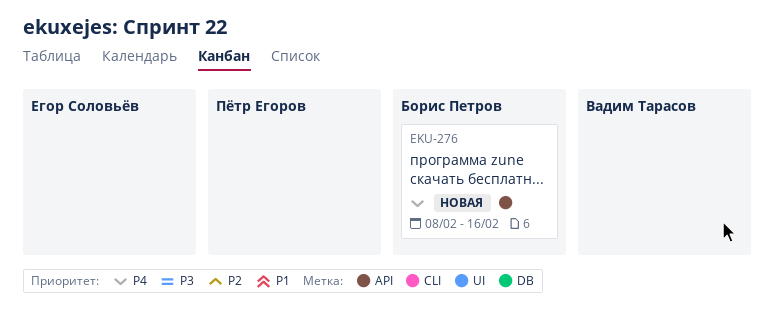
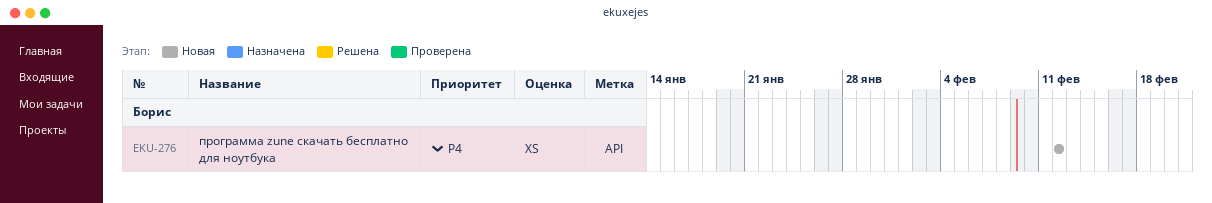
EKU-276, start: Feb 8 -> Feb 12
EKU-276, due: Feb 16 -> Feb 12

